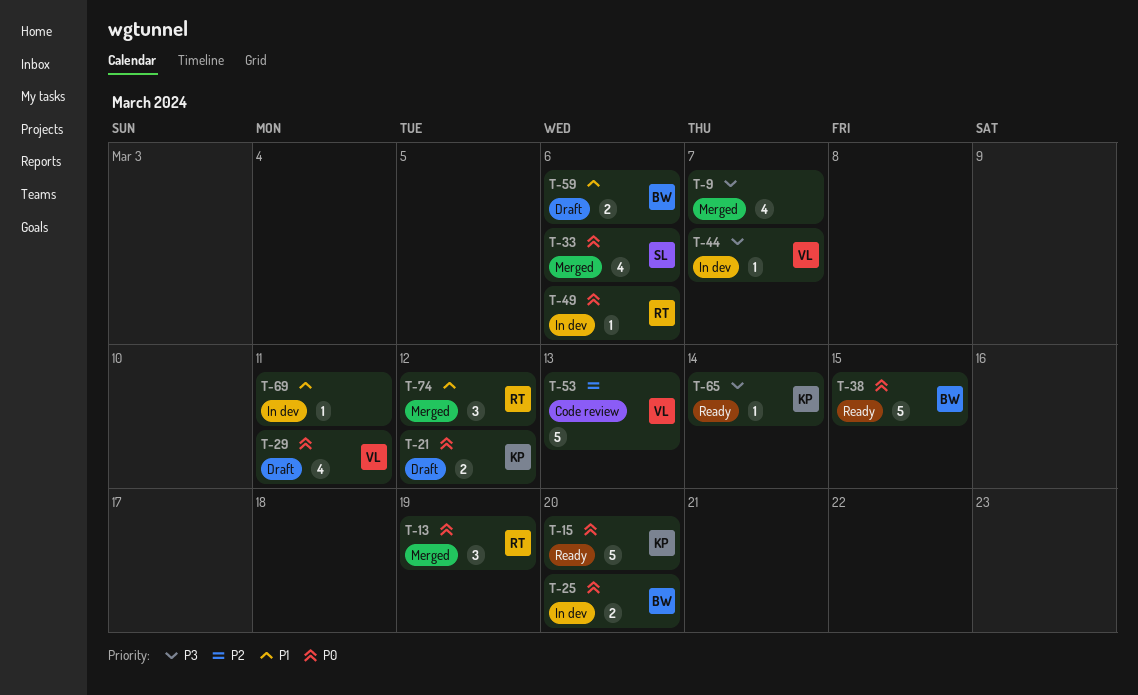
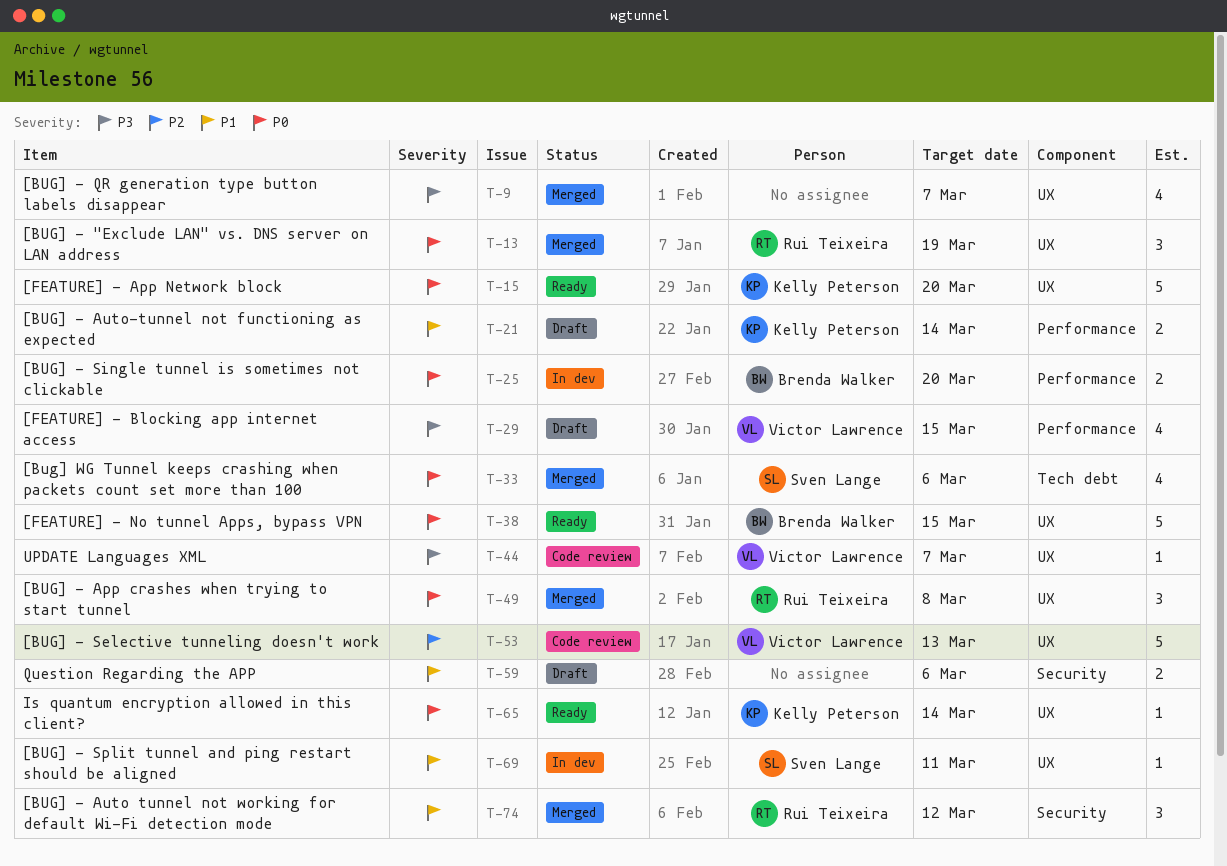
T-21, priority: P0 -> P1
T-21, due: Mar 12 -> Mar 14
T-29, priority: P0 -> P3
T-29, due: Mar 11 -> Mar 15
T-44, status: In dev -> Code review
T-49, status: In dev -> Merged
T-49, estimate: 1 -> 3
T-49, due: Mar 6 -> Mar 8
T-59, owner: Brenda Walker -> none
T-65, priority: P3 -> P0
T-69, owner: none -> Sven Lange

